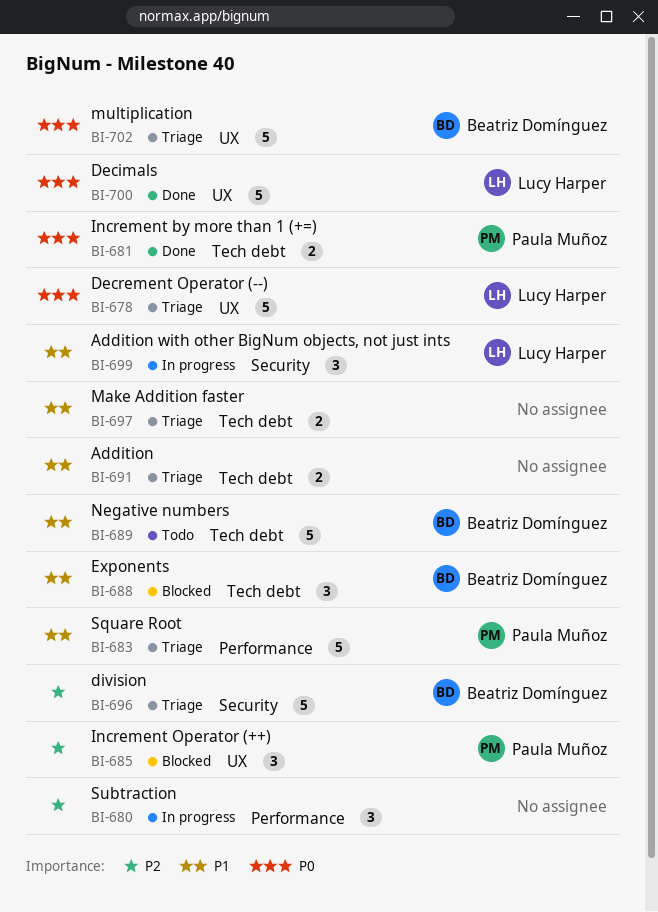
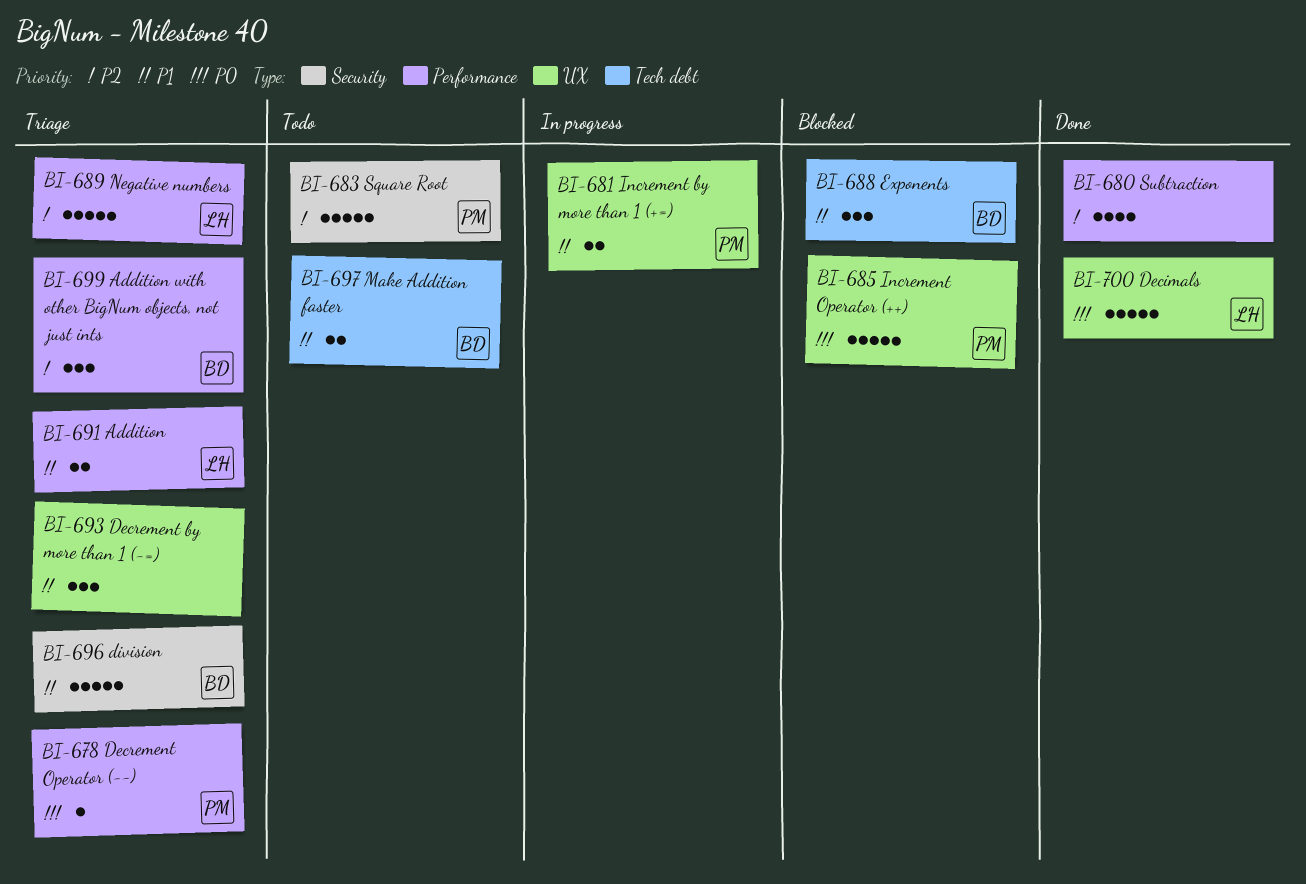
BI-678, owner: Lucy Harper -> Paula Muñoz
BI-678, label: UX -> Performance
BI-678, estimate: 5 -> 1
BI-680, status: In progress -> Done
BI-680, estimate: 3 -> 4
BI-681, status: Done -> In progress
BI-681, priority: P0 -> P1
BI-681, label: Tech debt -> UX
BI-683, status: Triage -> Todo
BI-683, priority: P1 -> P2
BI-683, label: Performance -> Security
BI-685, priority: P2 -> P0
BI-685, estimate: 3 -> 5
BI-689, status: Todo -> Triage
BI-689, owner: Beatriz Domínguez -> Lucy Harper
BI-689, priority: P1 -> P2
BI-689, label: Tech debt -> Performance
BI-691, owner: none -> Lucy Harper
BI-691, label: Tech debt -> Performance
BI-693: none -> present
BI-696, priority: P2 -> P1
BI-697, status: Triage -> Todo
BI-697, owner: none -> Beatriz Domínguez
BI-699, status: In progress -> Triage
BI-699, owner: Lucy Harper -> Beatriz Domínguez
BI-699, priority: P1 -> P2
BI-699, label: Security -> Performance
BI-702: present -> none

